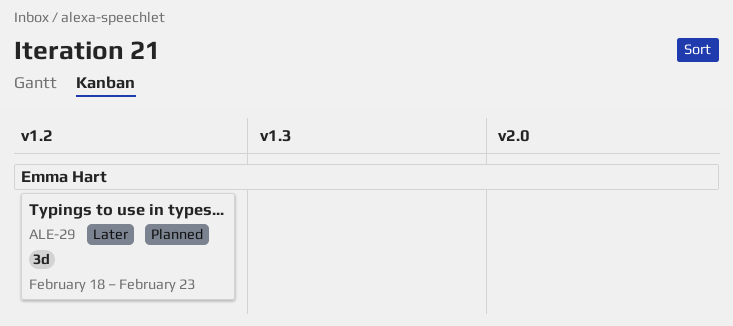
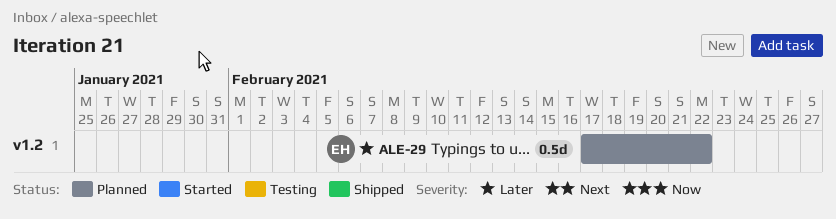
ALE-29, estimate: 3d -> 0.5d
ALE-29, start: Feb 18 -> Feb 17
ALE-29, due: Feb 23 -> Feb 22

